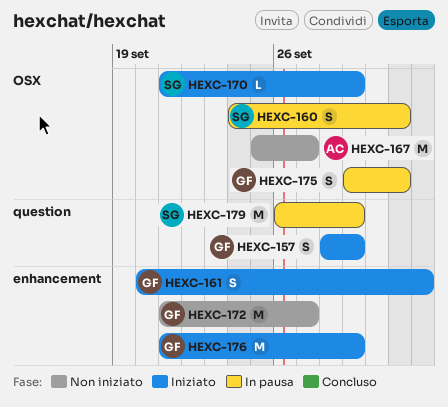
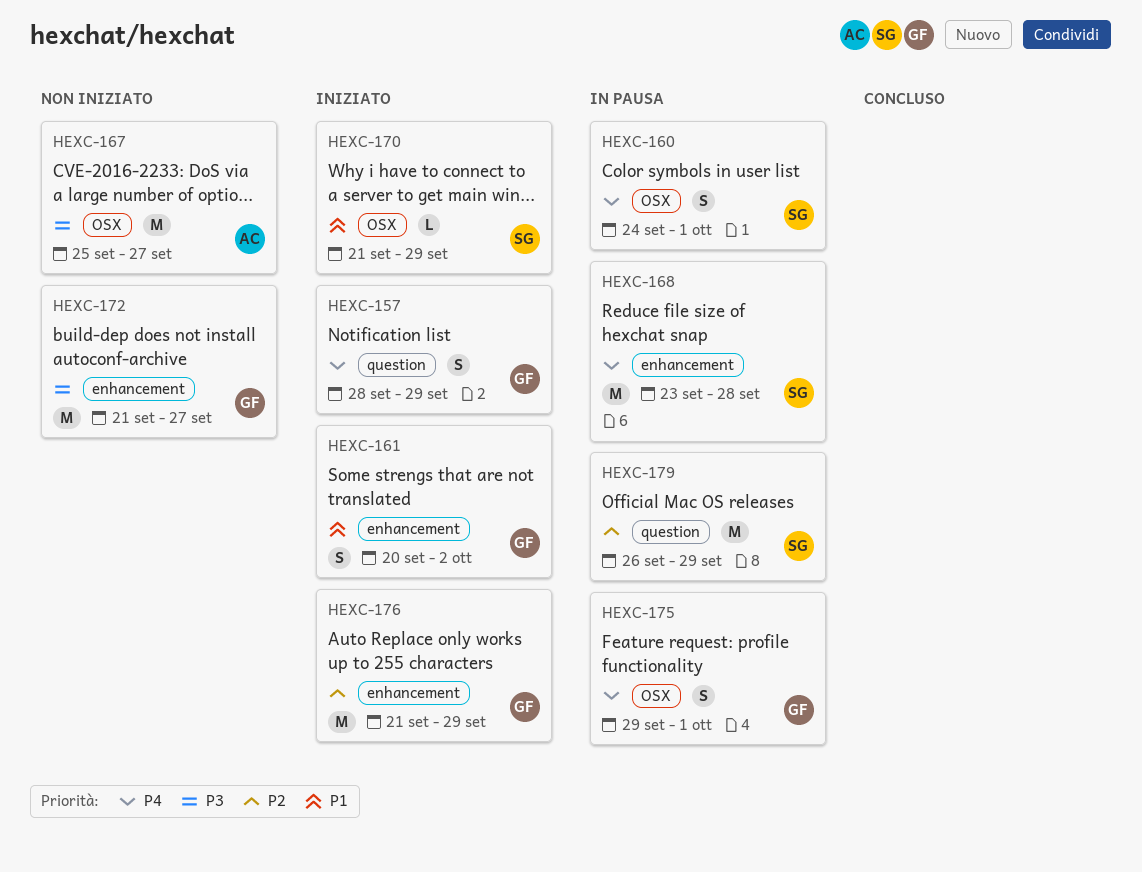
HEXC-168: none -> present

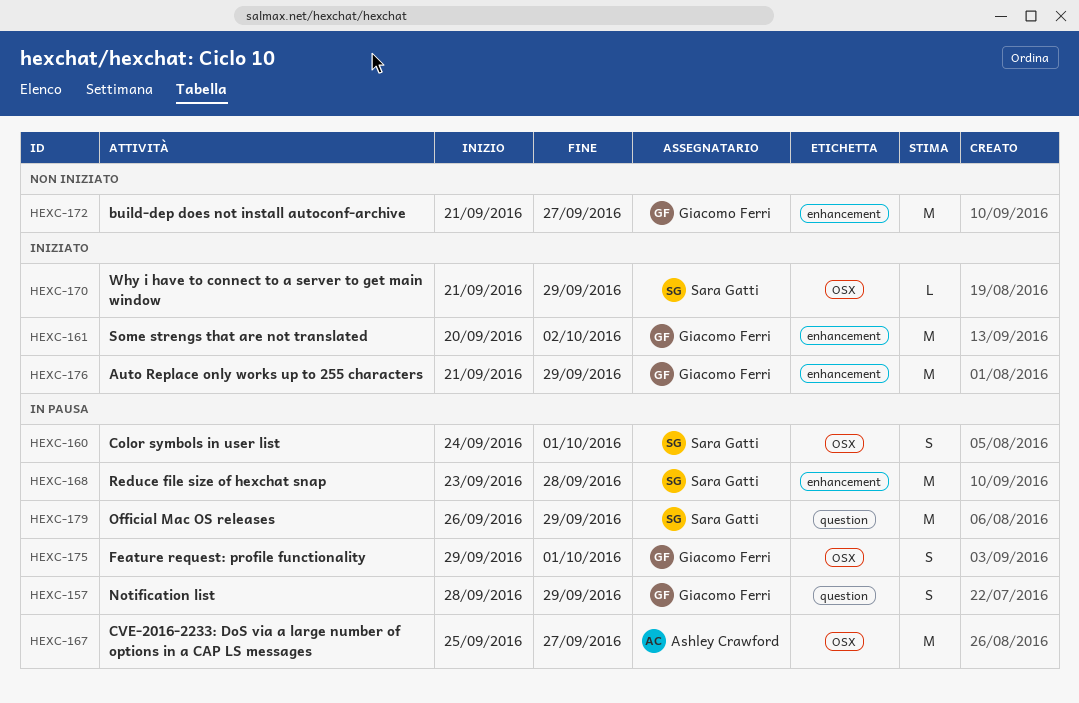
HEXC-157, status: Iniziato -> In pausa
HEXC-161, estimate: S -> M
HEXC-167, status: Non iniziato -> In pausa

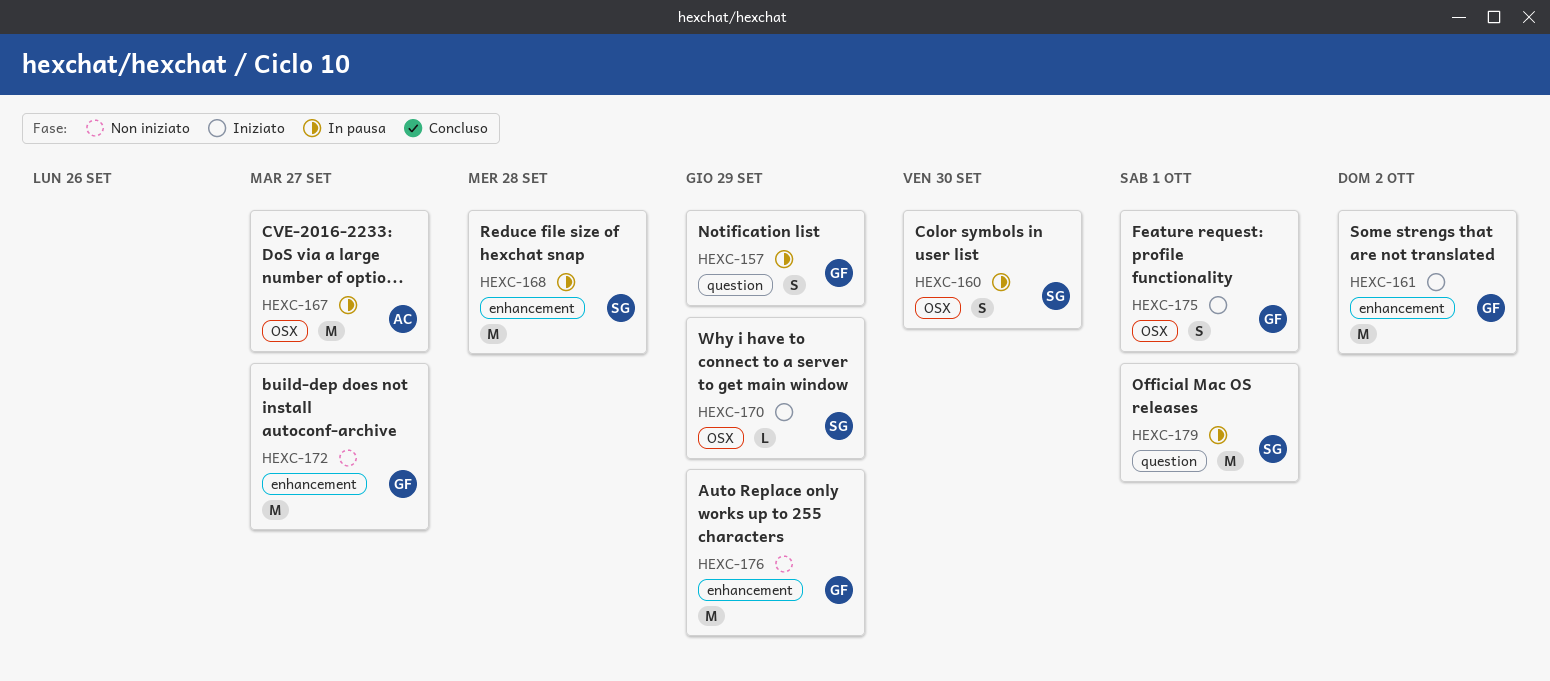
HEXC-160, due: Oct 1 -> Sep 30
HEXC-175, status: In pausa -> Iniziato
HEXC-176, status: Iniziato -> Non iniziato
HEXC-179, due: Sep 29 -> Oct 1

